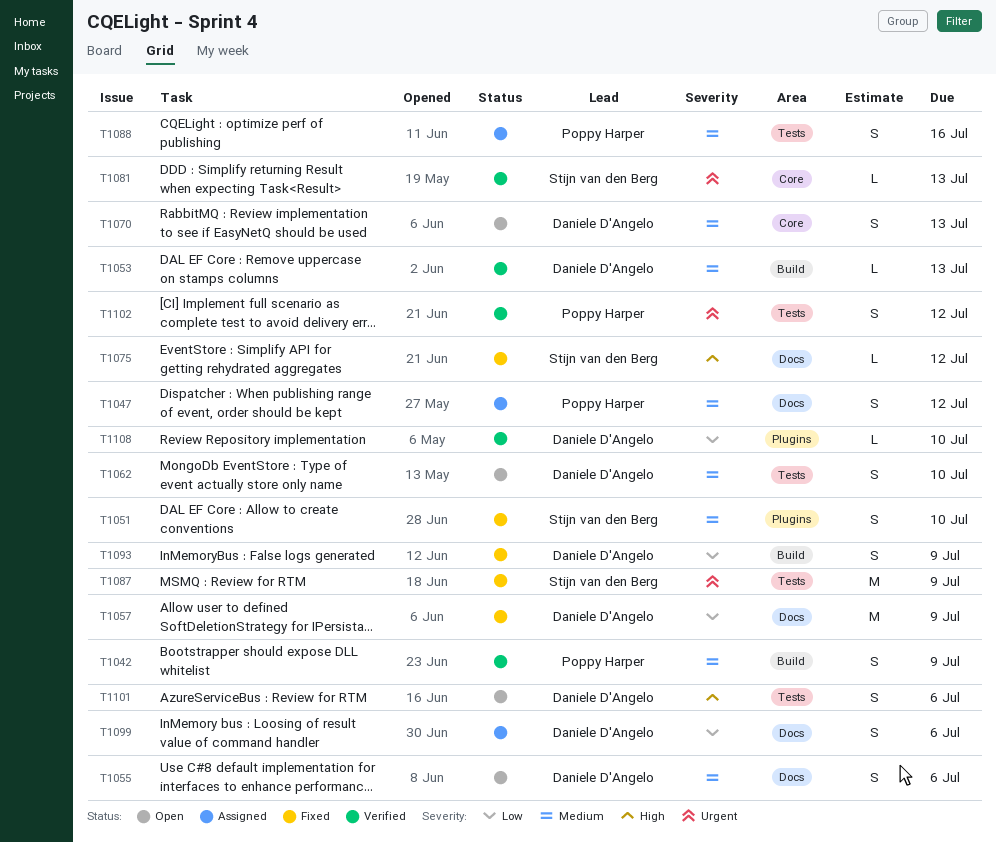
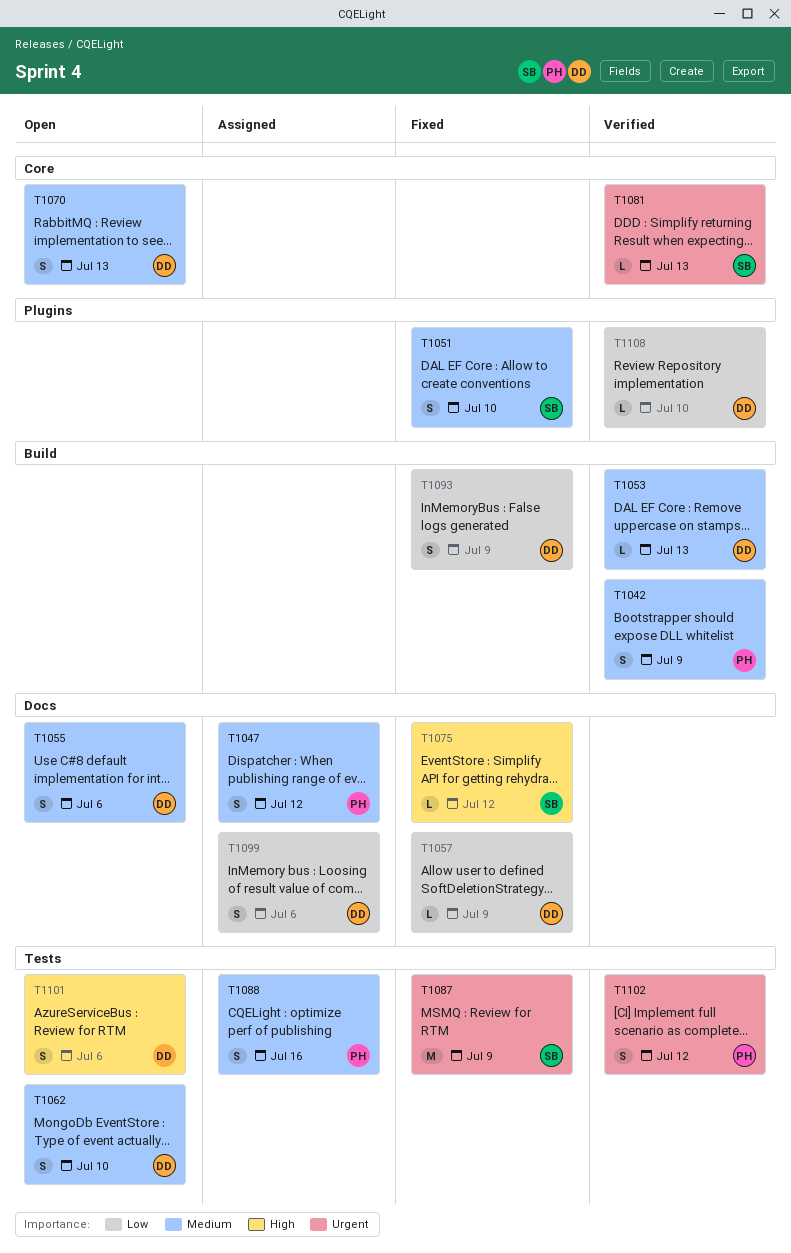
T1057, estimate: M -> L

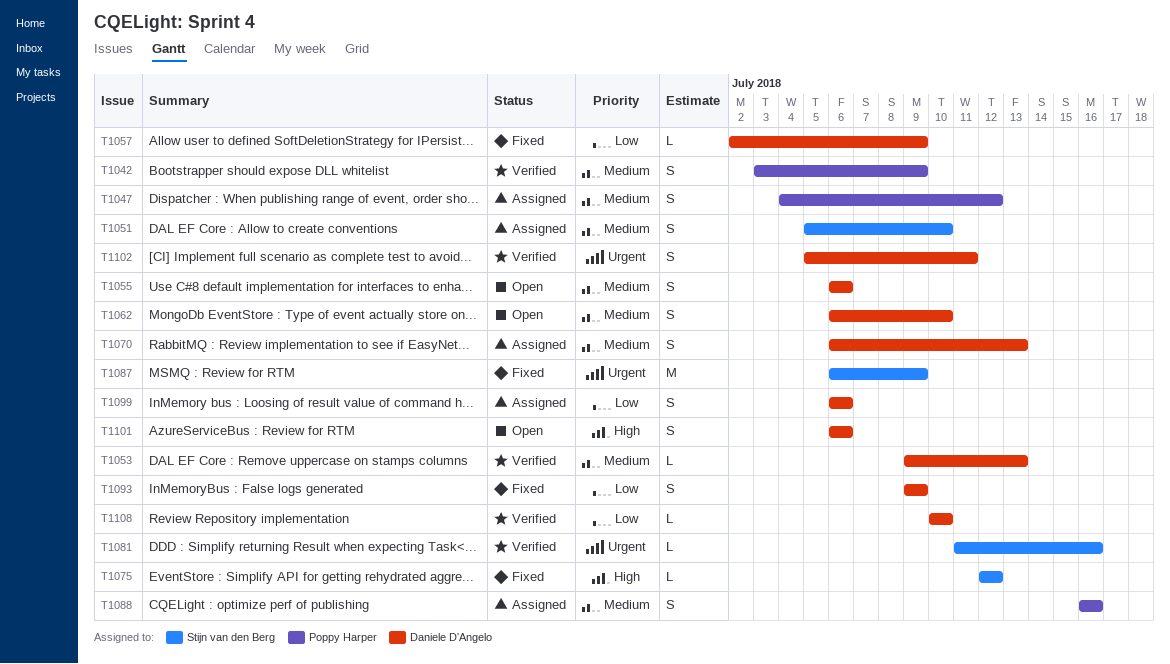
T1051, status: Fixed -> Assigned
T1070, status: Open -> Assigned
T1081, due: Jul 13 -> Jul 16
T1102, owner: Poppy Harper -> Daniele D'Angelo
T1102, due: Jul 12 -> Jul 11

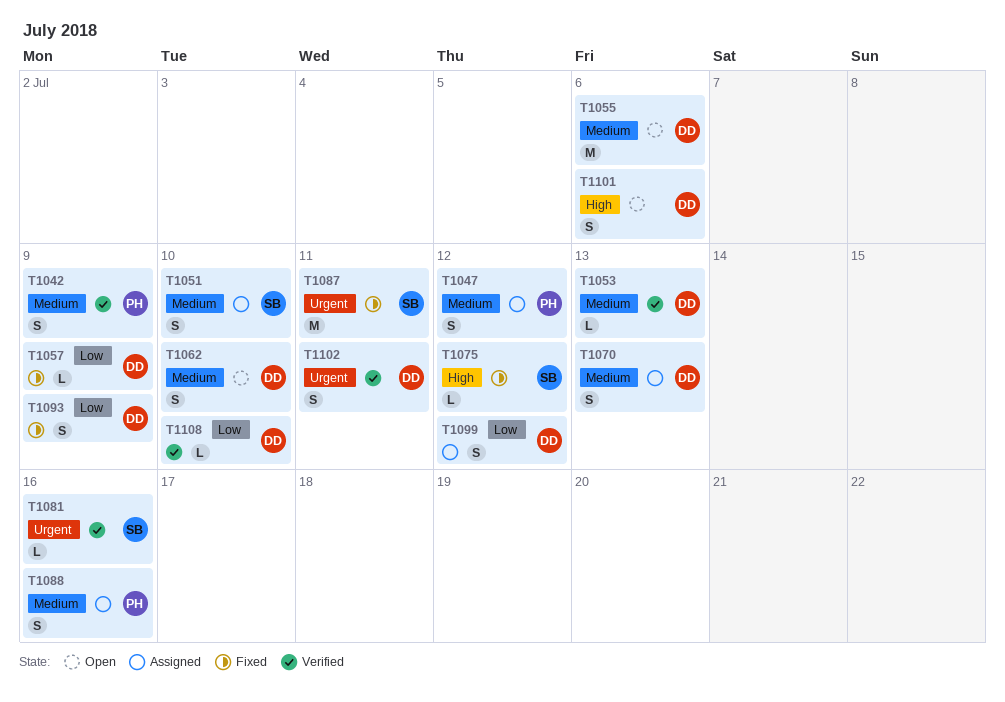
T1055, estimate: S -> M
T1087, due: Jul 9 -> Jul 11
T1099, due: Jul 6 -> Jul 12

